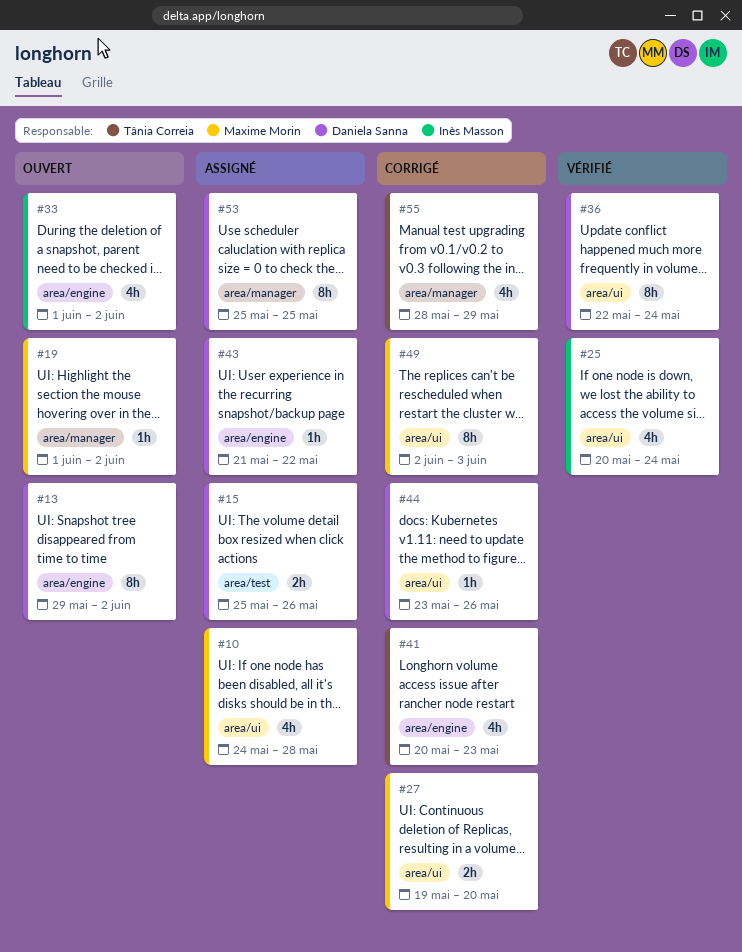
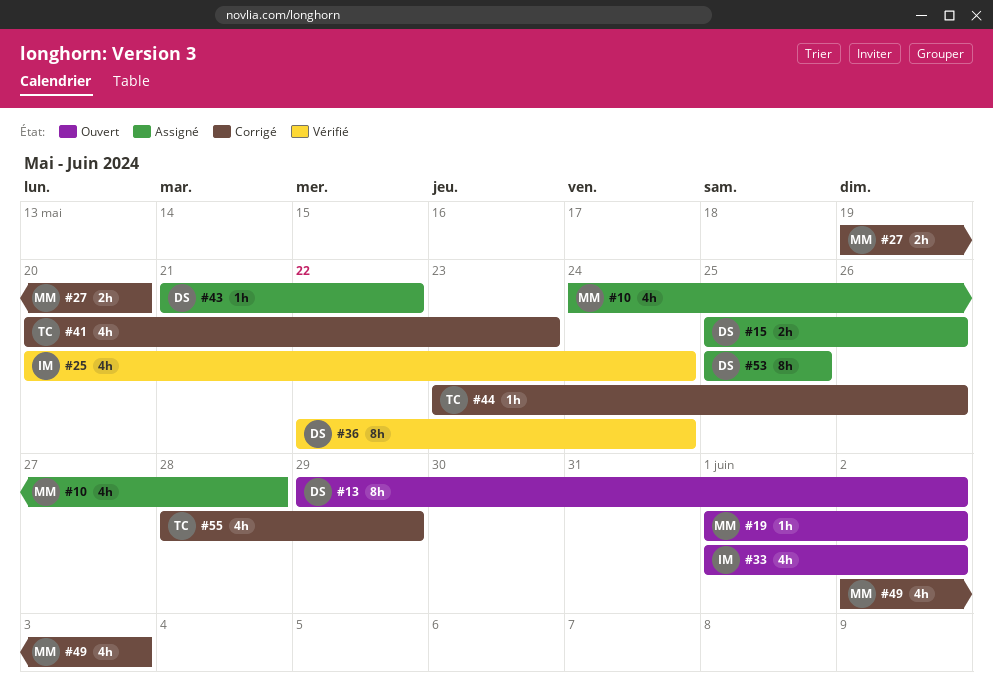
#44, owner: Daniela Sanna -> Tânia Correia
#49, estimate: 8h -> 4h

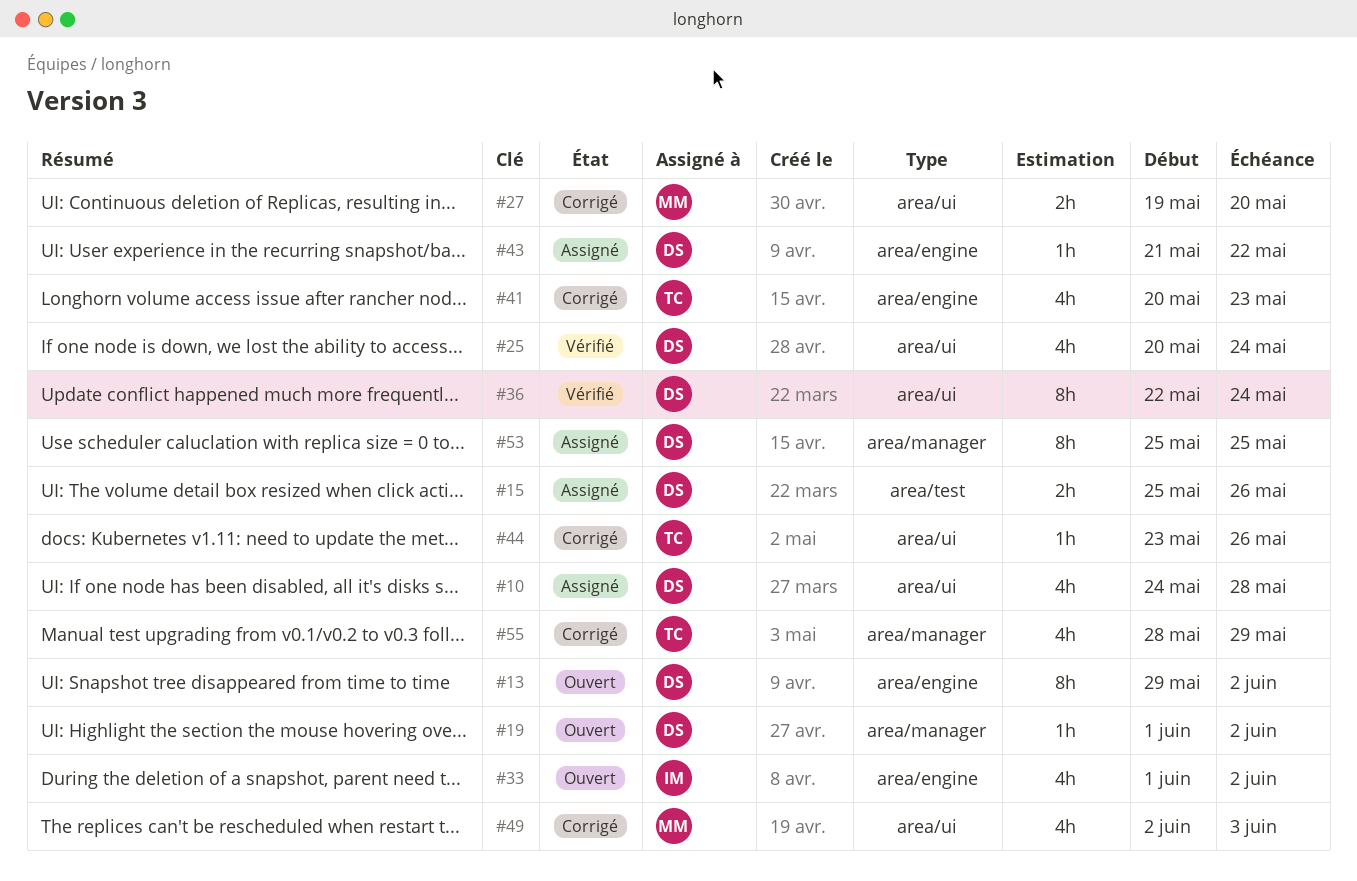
#10, owner: MM -> DS
#19, owner: MM -> DS
#25, owner: IM -> DS

